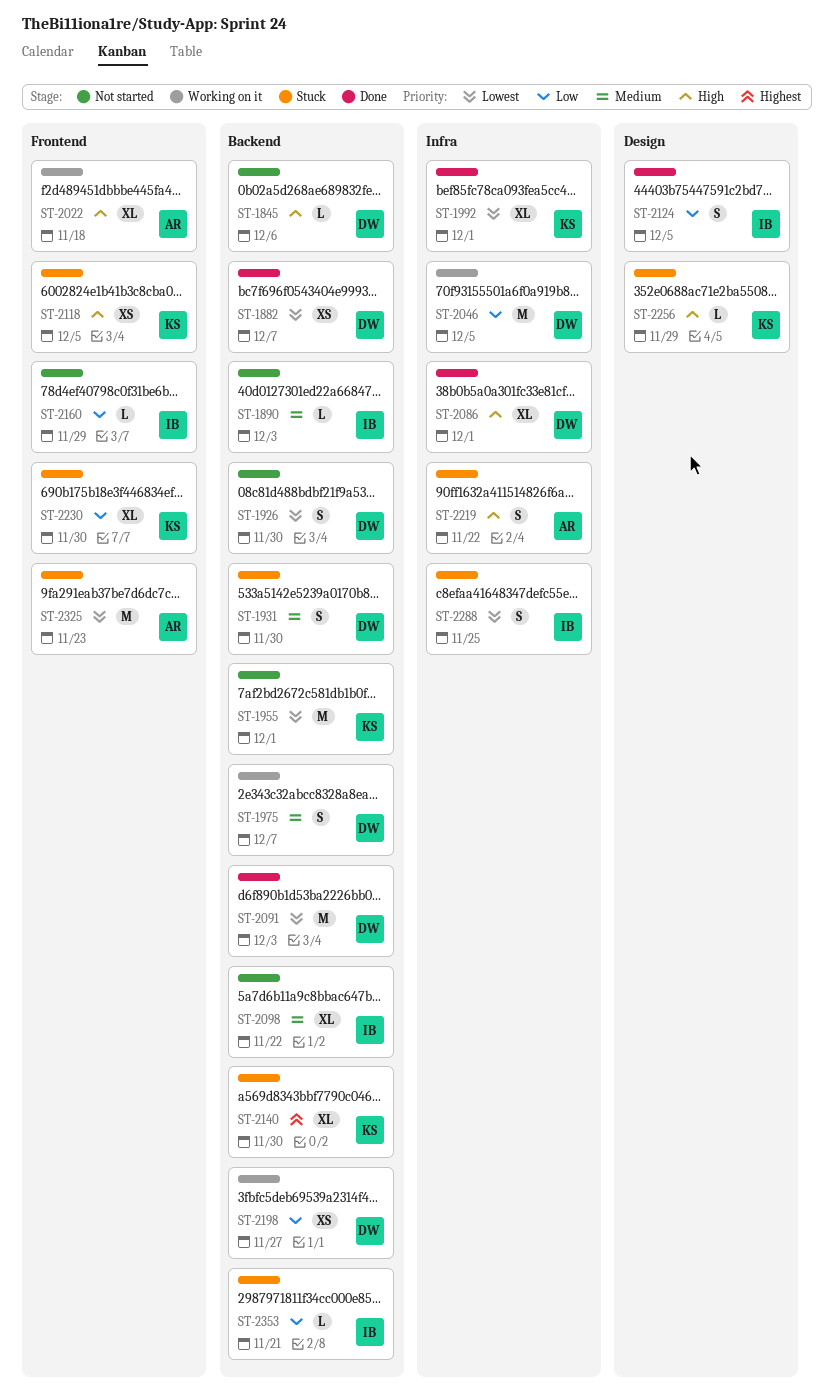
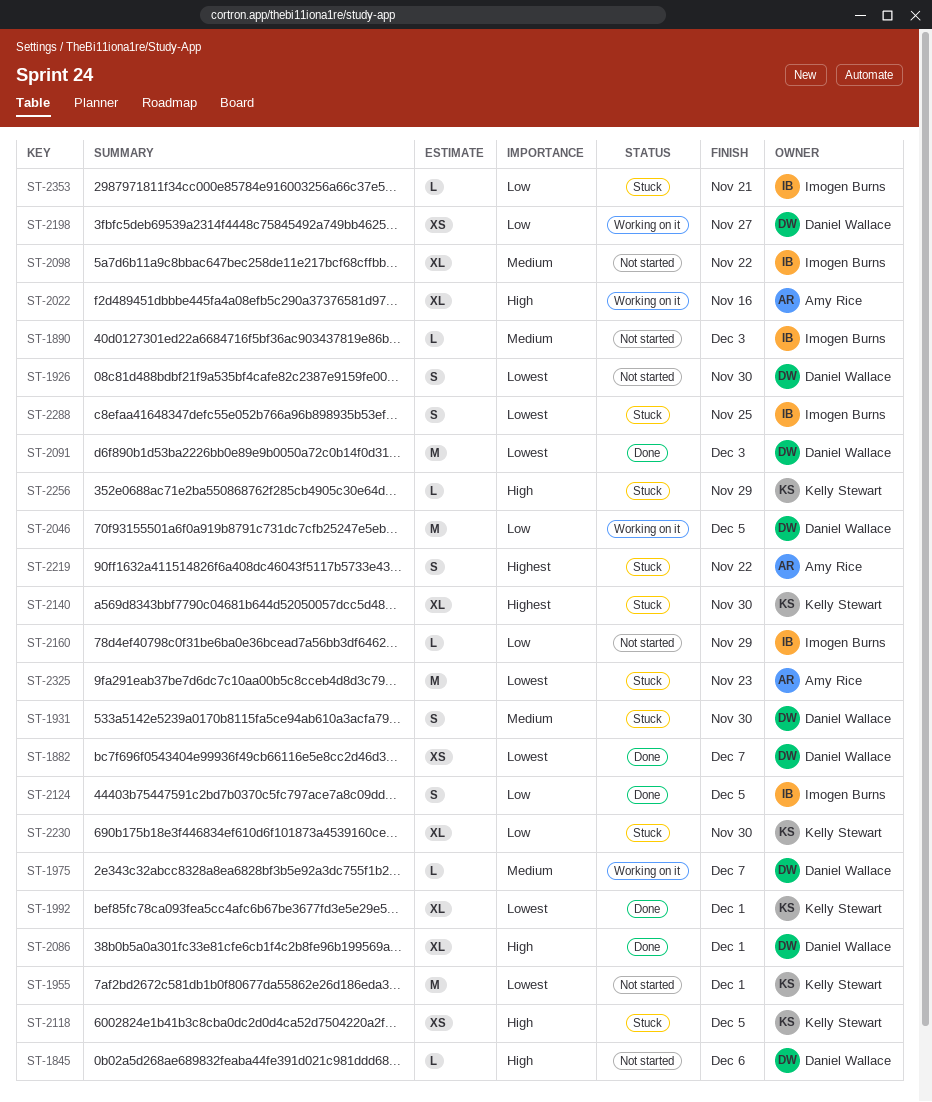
ST-1975, estimate: S -> L
ST-2022, due: Nov 18 -> Nov 16
ST-2219, priority: High -> Highest

